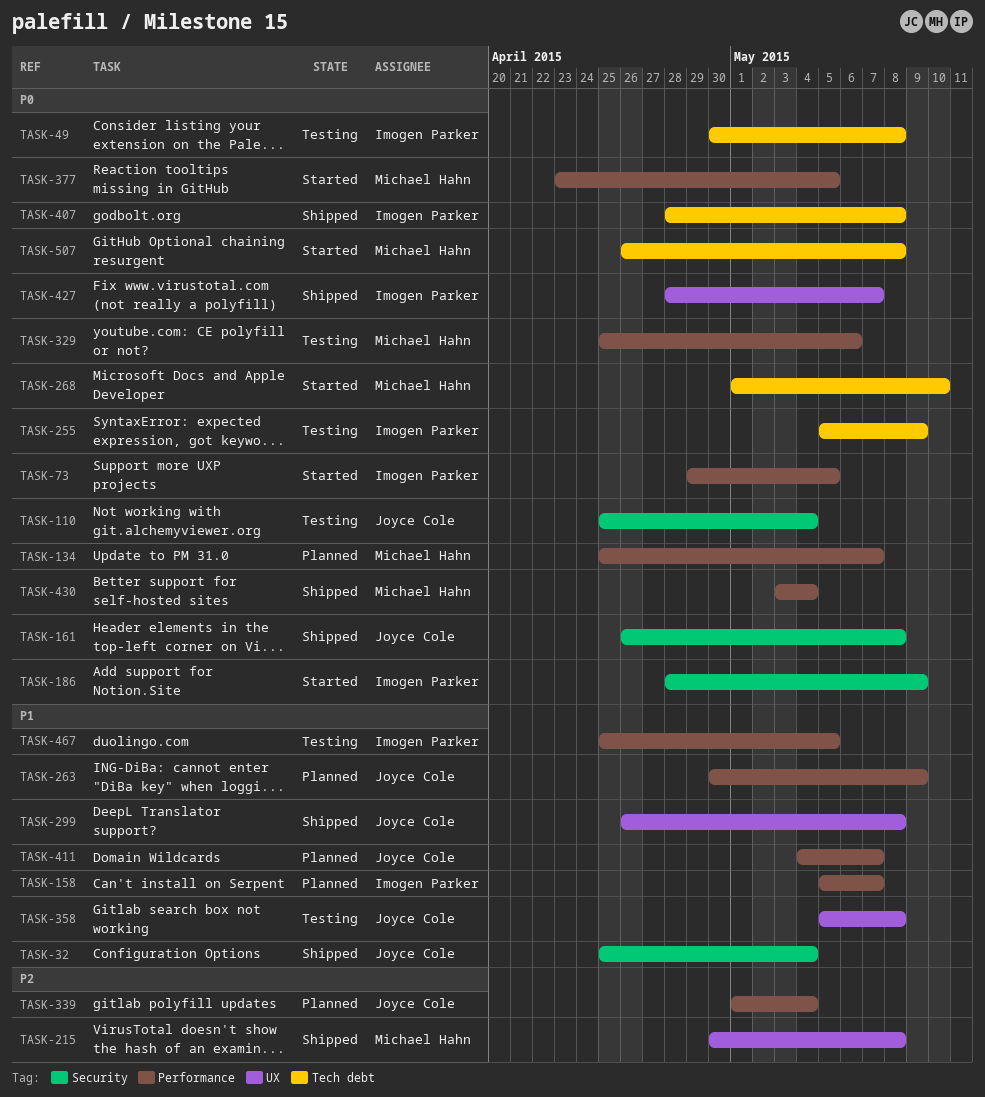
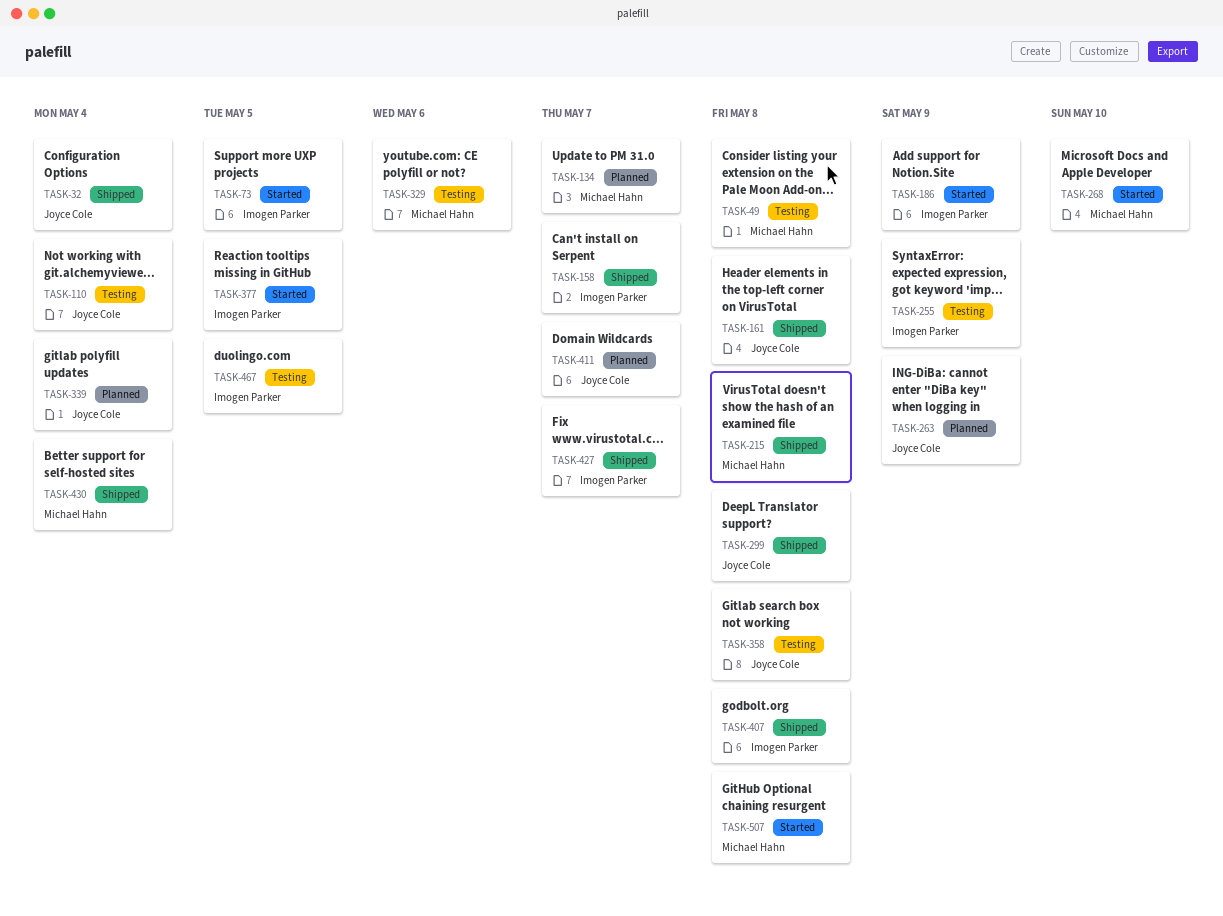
TASK-49, owner: Imogen Parker -> Michael Hahn
TASK-158, status: Planned -> Shipped
TASK-377, owner: Michael Hahn -> Imogen Parker

